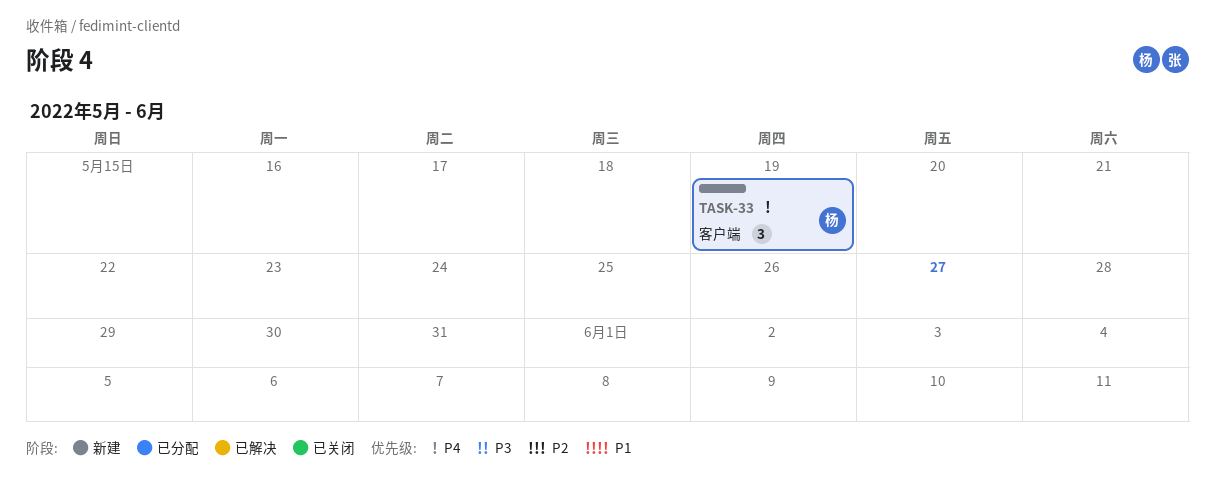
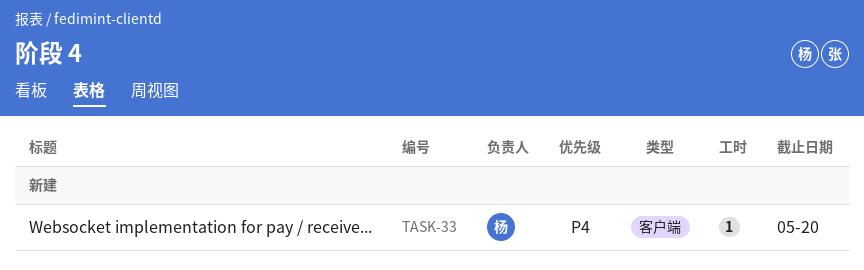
TASK-33, estimate: 3 -> 1
TASK-33, due: May 19 -> May 20

